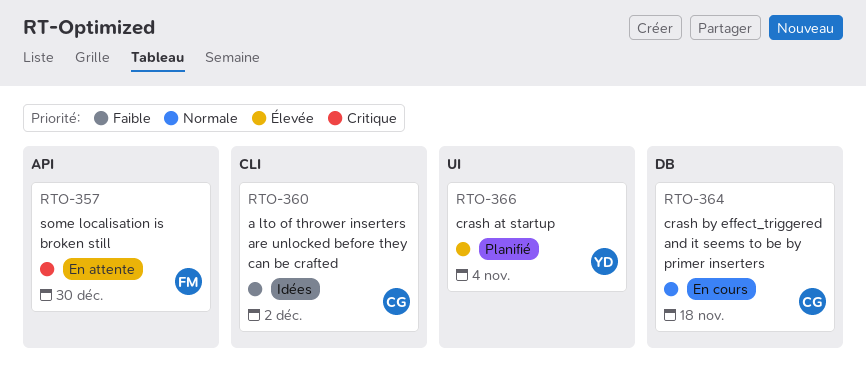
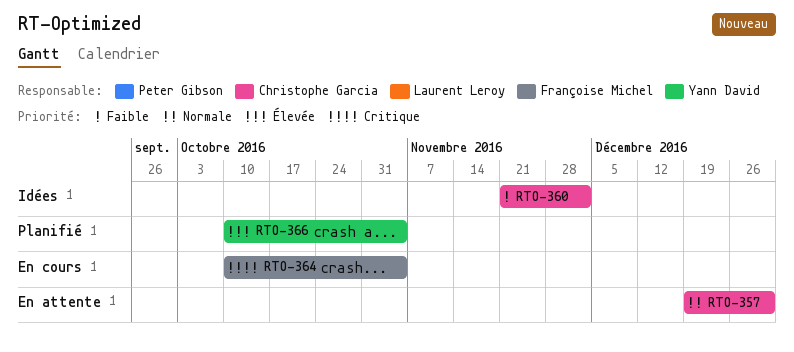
RTO-357, owner: Françoise Michel -> Christophe Garcia
RTO-357, priority: Critique -> Normale
RTO-364, owner: Christophe Garcia -> Françoise Michel
RTO-364, priority: Normale -> Critique
RTO-364, due: Nov 18 -> Nov 4

